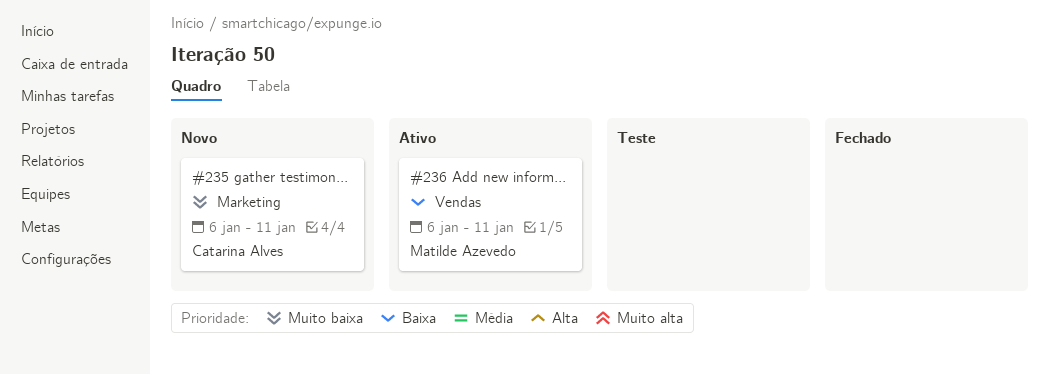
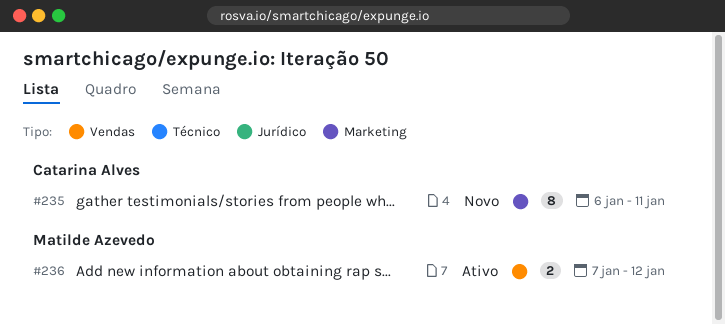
#236, start: Jan 6 -> Jan 7
#236, due: Jan 11 -> Jan 12

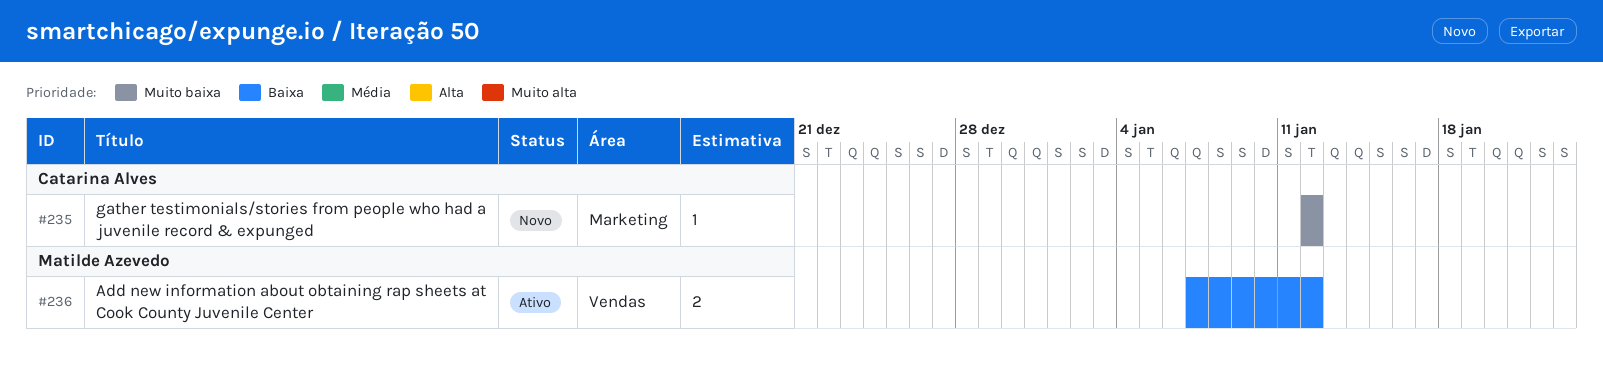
#235, estimate: 8 -> 1
#235, start: Jan 6 -> Jan 12
#235, due: Jan 11 -> Jan 12

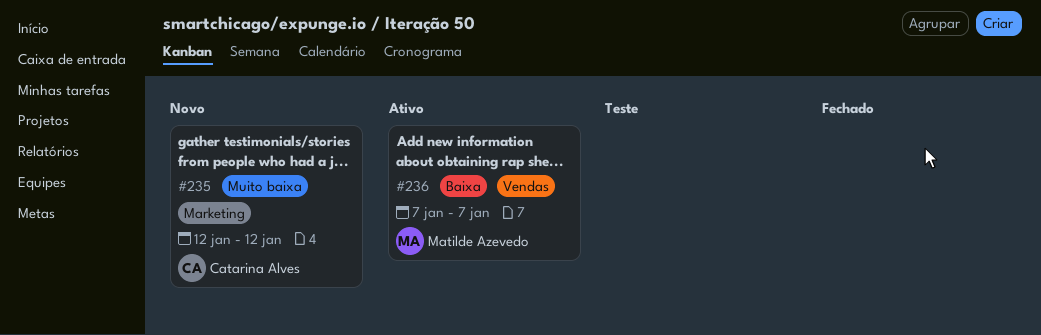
#236, due: Jan 12 -> Jan 7

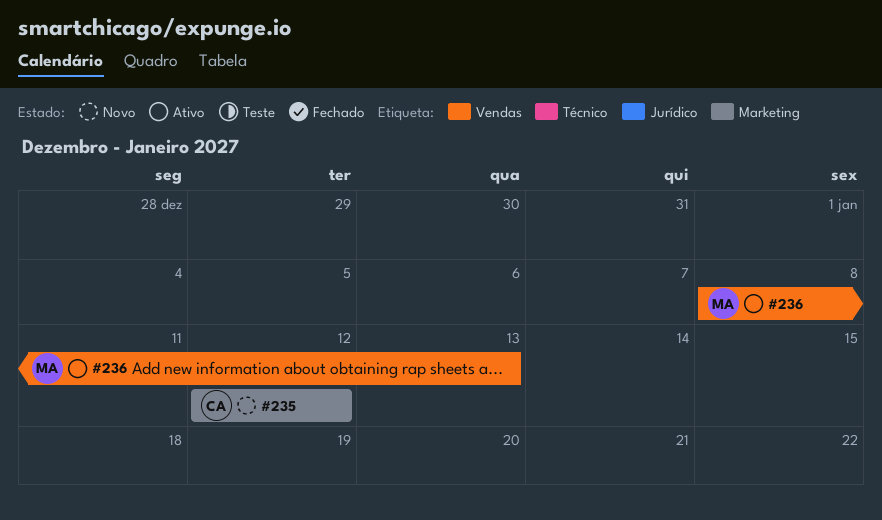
#236, start: Jan 7 -> Jan 8
#236, due: Jan 7 -> Jan 13

